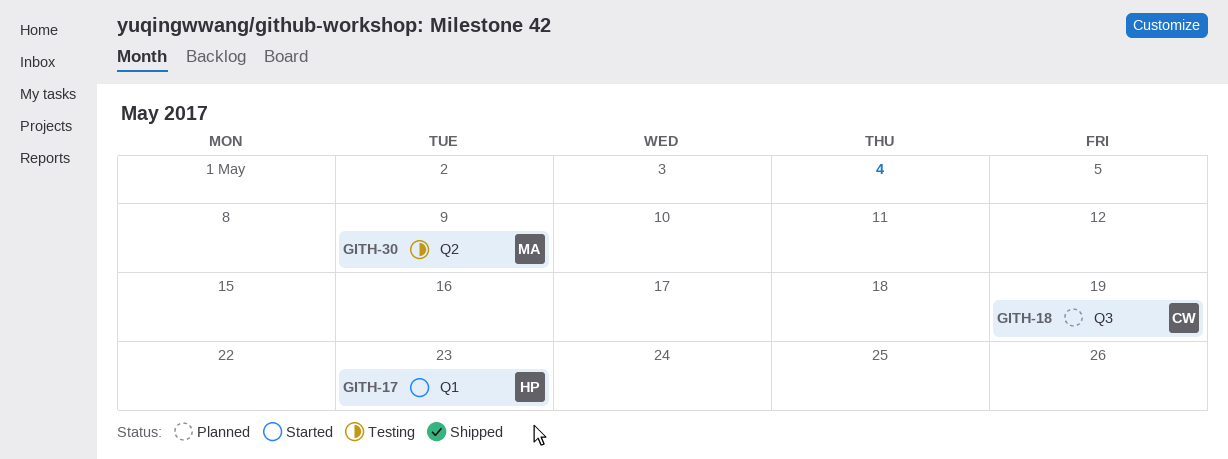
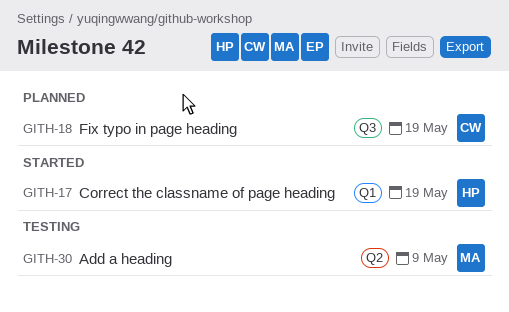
GITH-17, due: May 23 -> May 19

